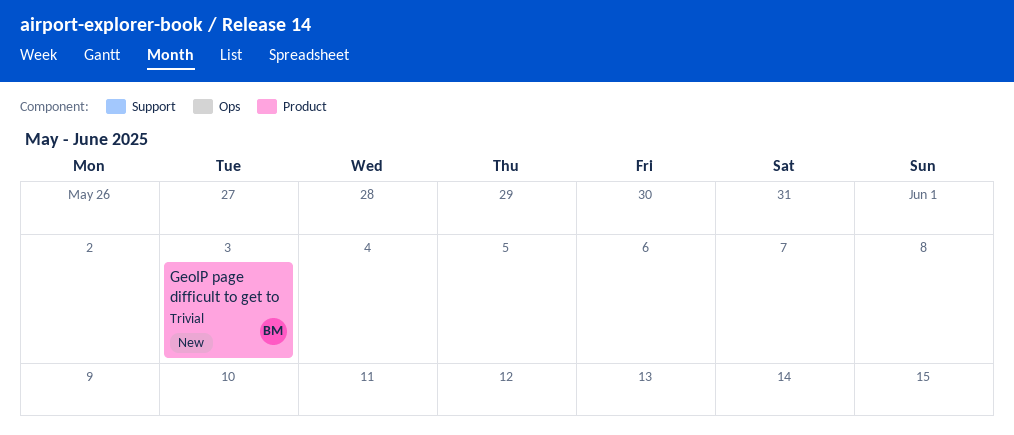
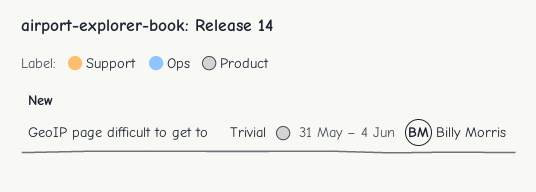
GeoIP page difficult to get to, due: Jun 3 -> Jun 4

